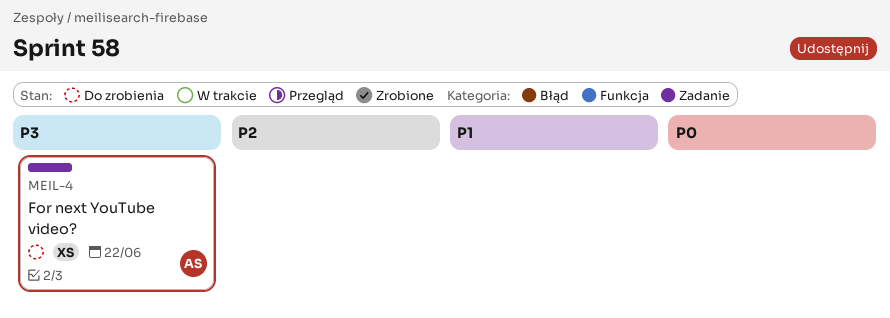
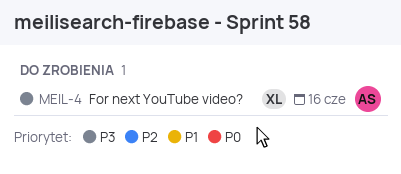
MEIL-4, estimate: XS -> XL
MEIL-4, due: Jun 22 -> Jun 16

